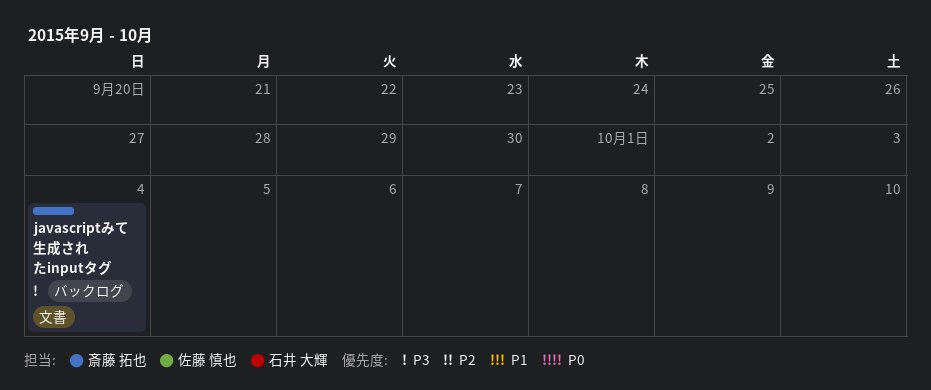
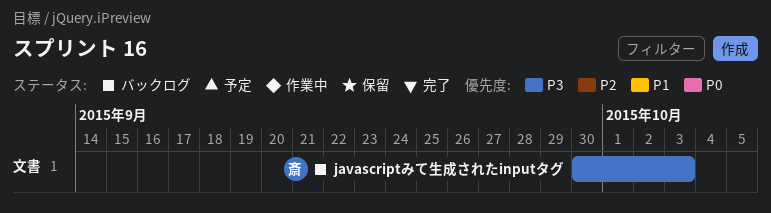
javascriptみて生成されたinputタグ, due: Oct 4 -> Oct 3

